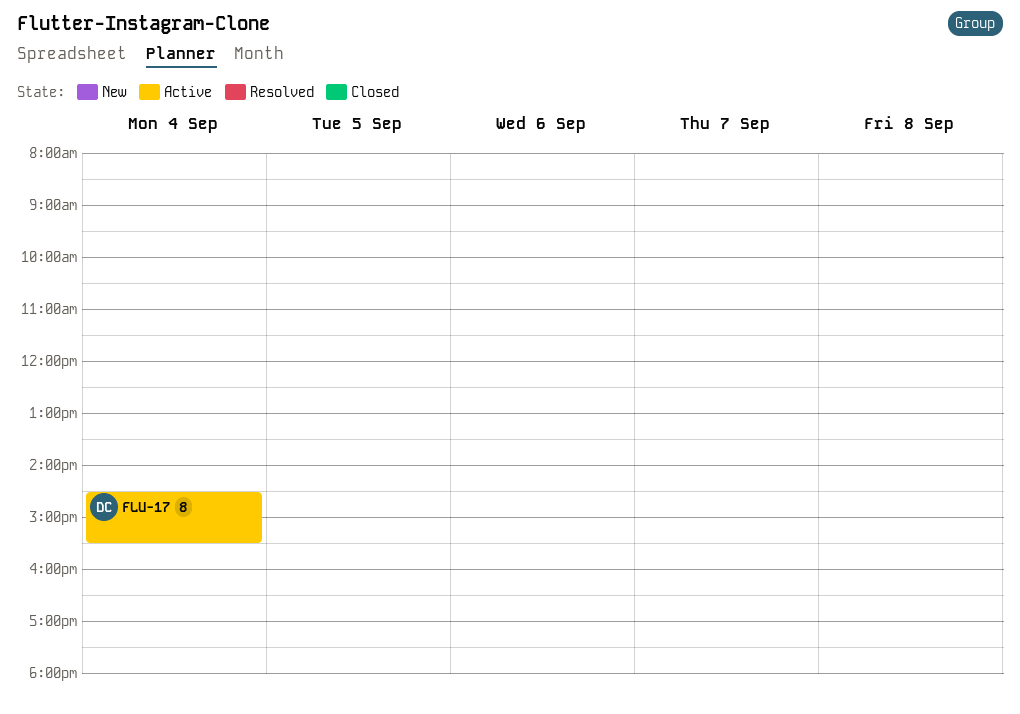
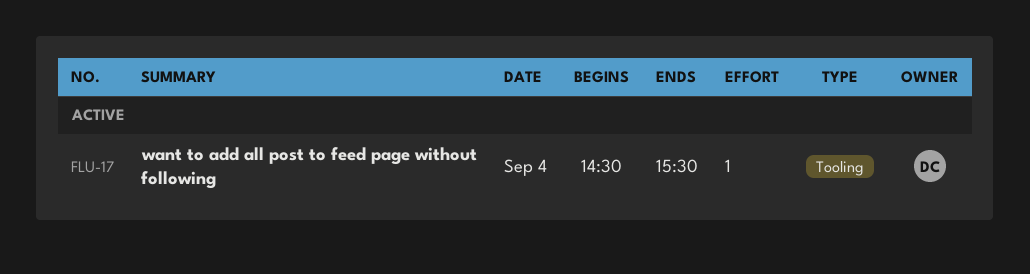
FLU-17, estimate: 8 -> 1

